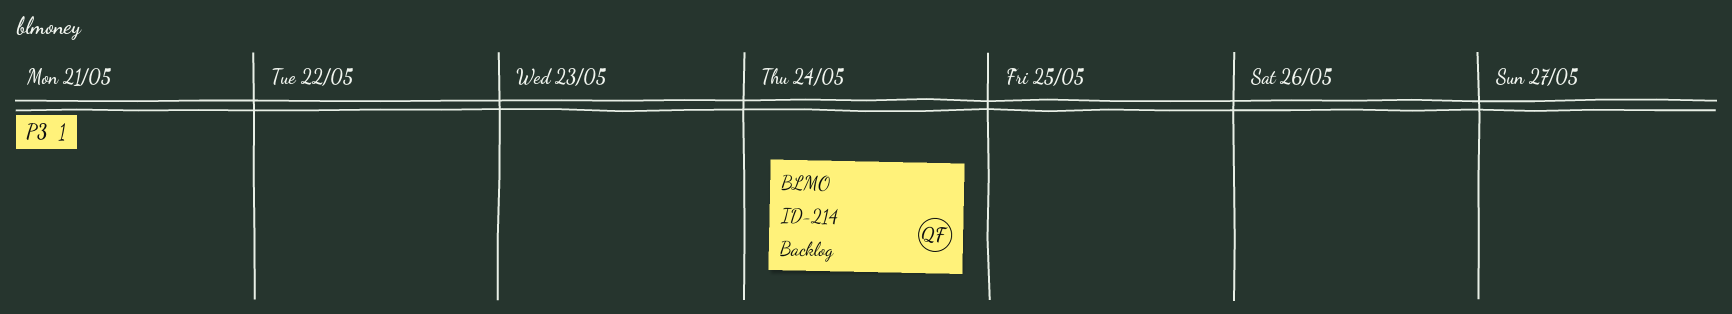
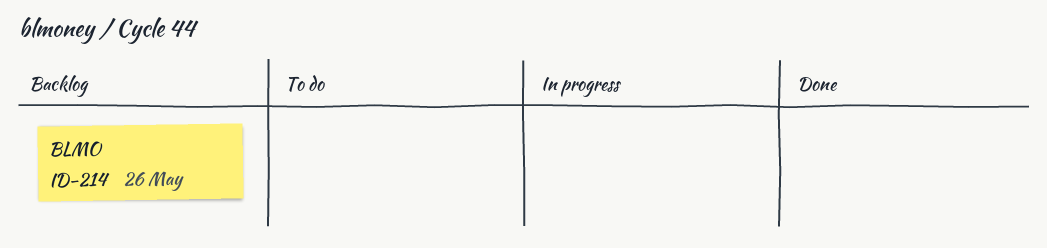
ID-214, due: May 24 -> May 26

